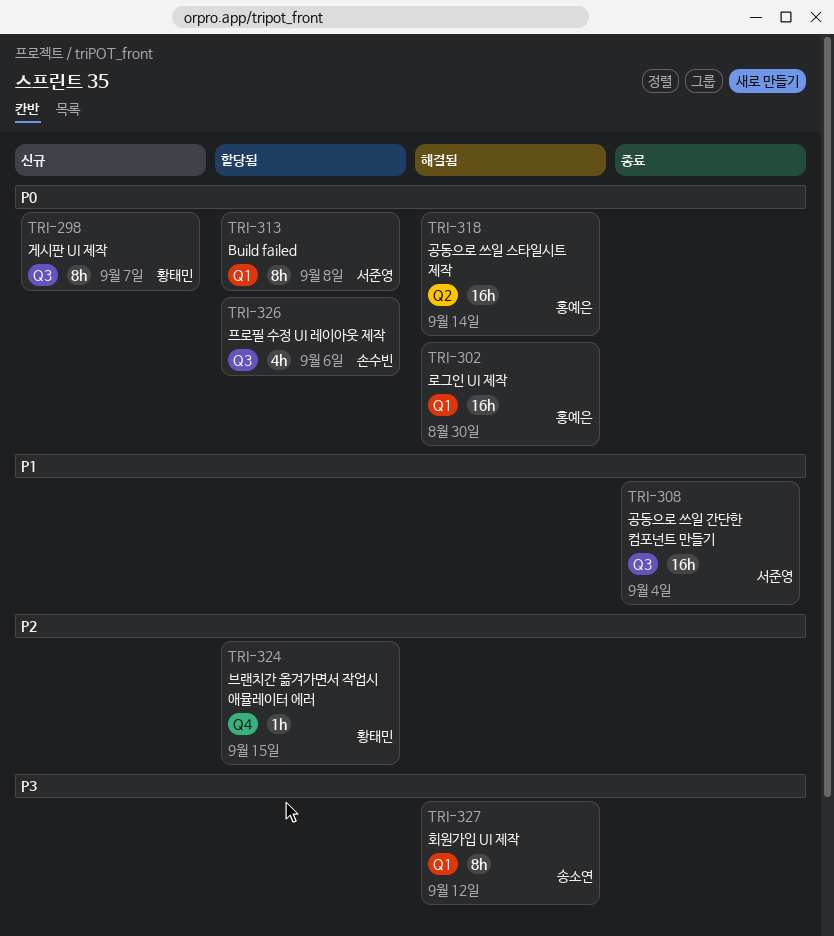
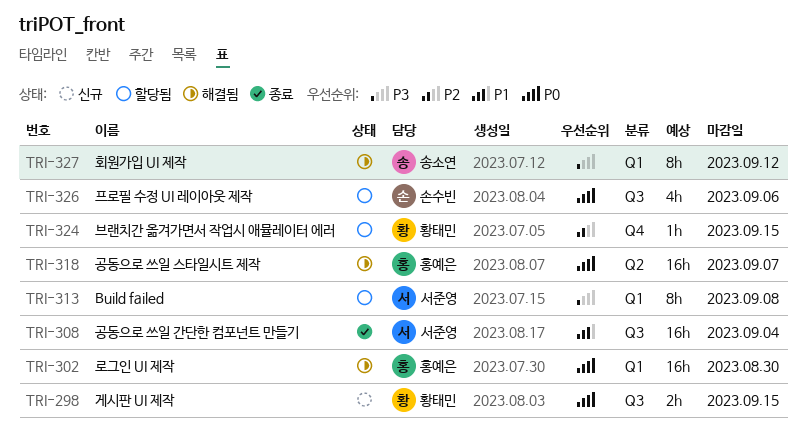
TRI-298, estimate: 8h -> 2h
TRI-298, due: Sep 7 -> Sep 15
TRI-313, priority: P0 -> P3
TRI-318, due: Sep 14 -> Sep 7

